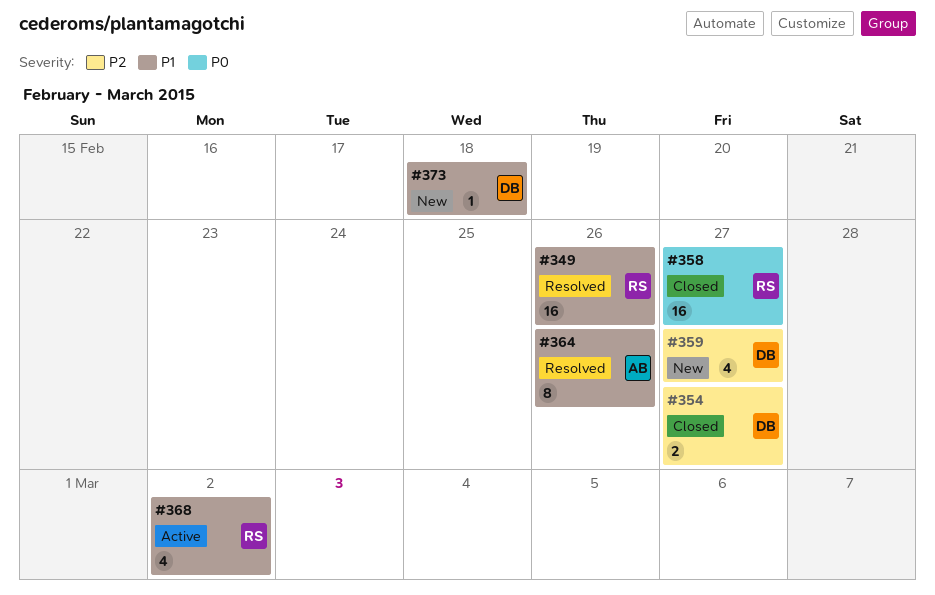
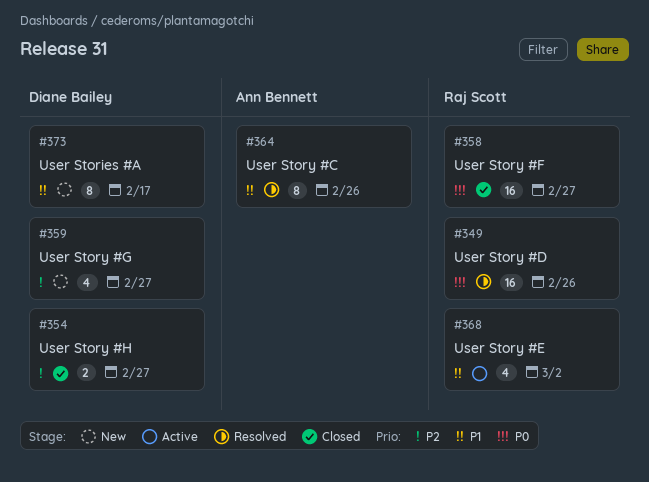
#349, priority: P1 -> P0
#373, estimate: 1 -> 8
#373, due: Feb 18 -> Feb 17

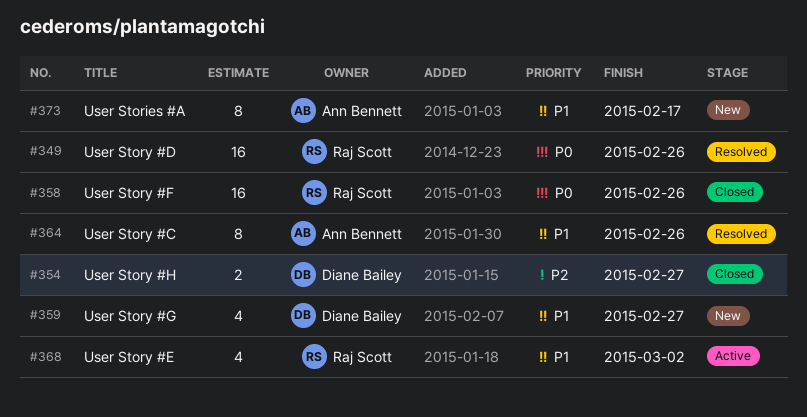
#358, due: Feb 27 -> Feb 26
#359, priority: P2 -> P1
#373, owner: Diane Bailey -> Ann Bennett

